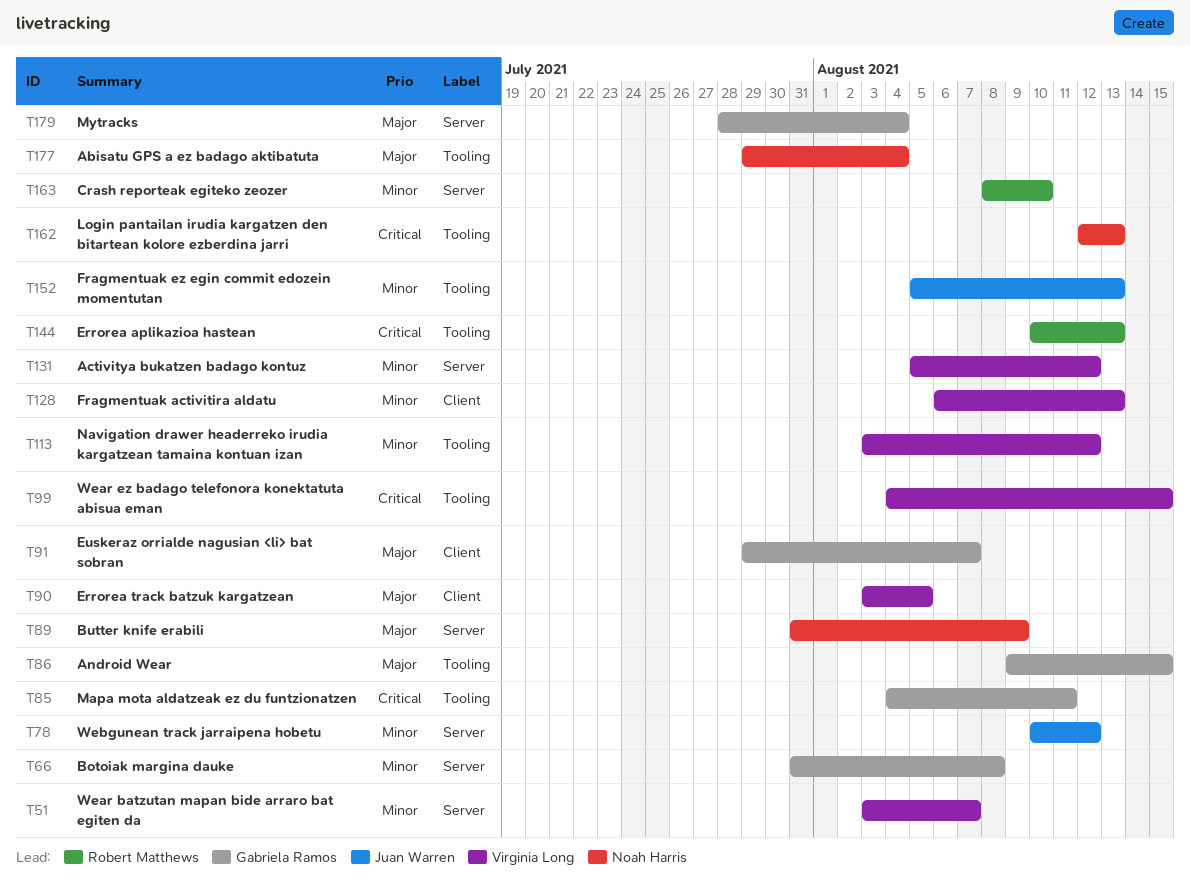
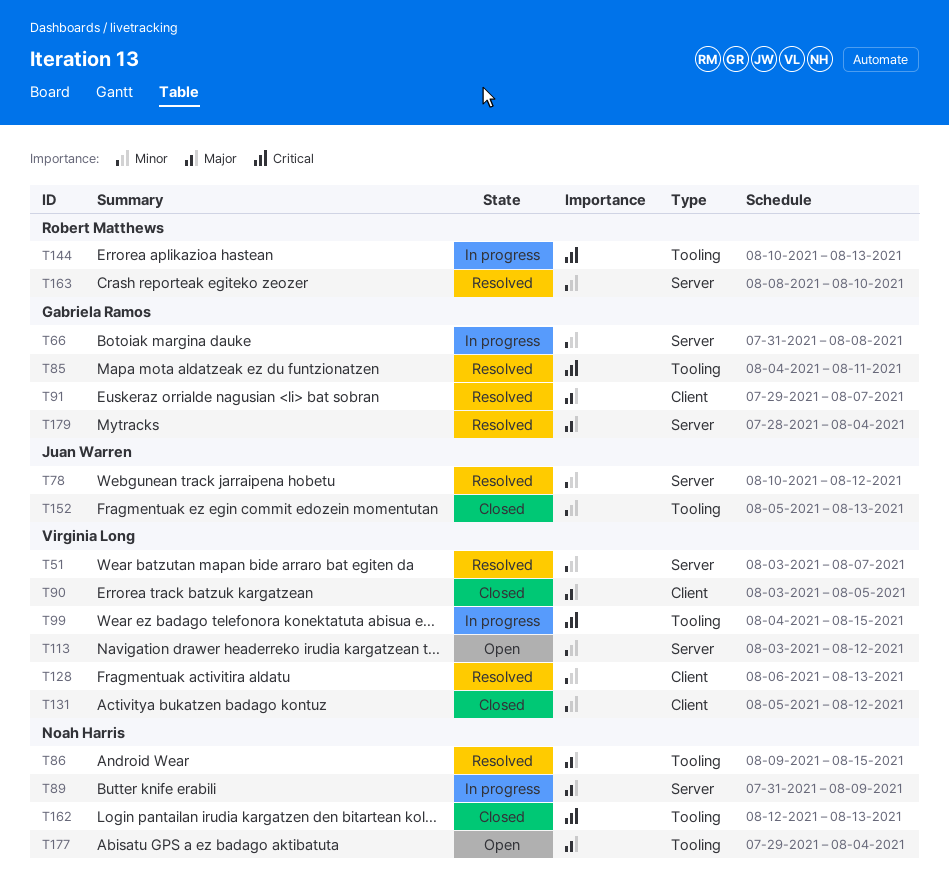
T86, owner: Gabriela Ramos -> Noah Harris
T113, label: Tooling -> Server
T131, label: Server -> Client

